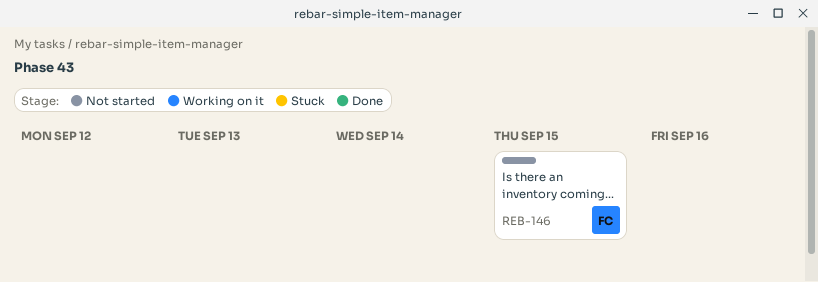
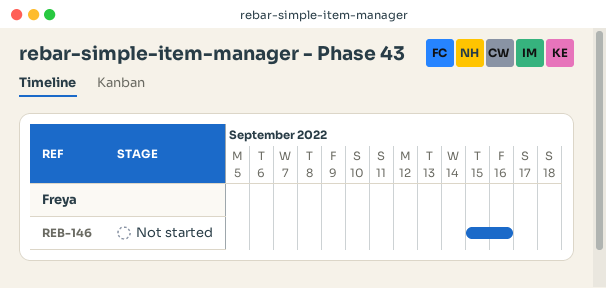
REB-146, due: Sep 15 -> Sep 16

